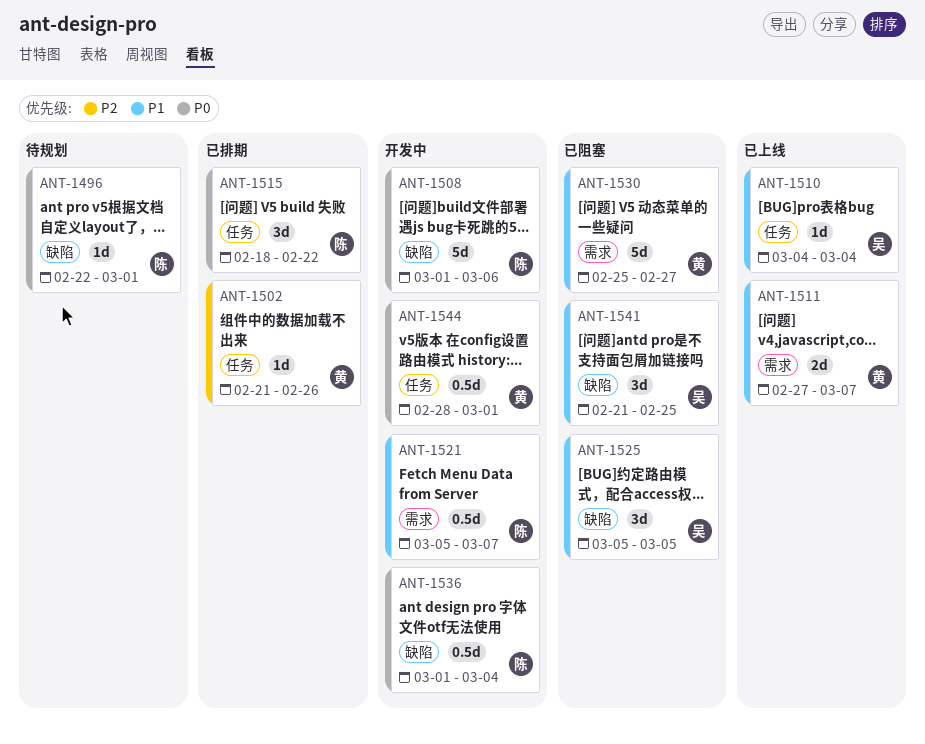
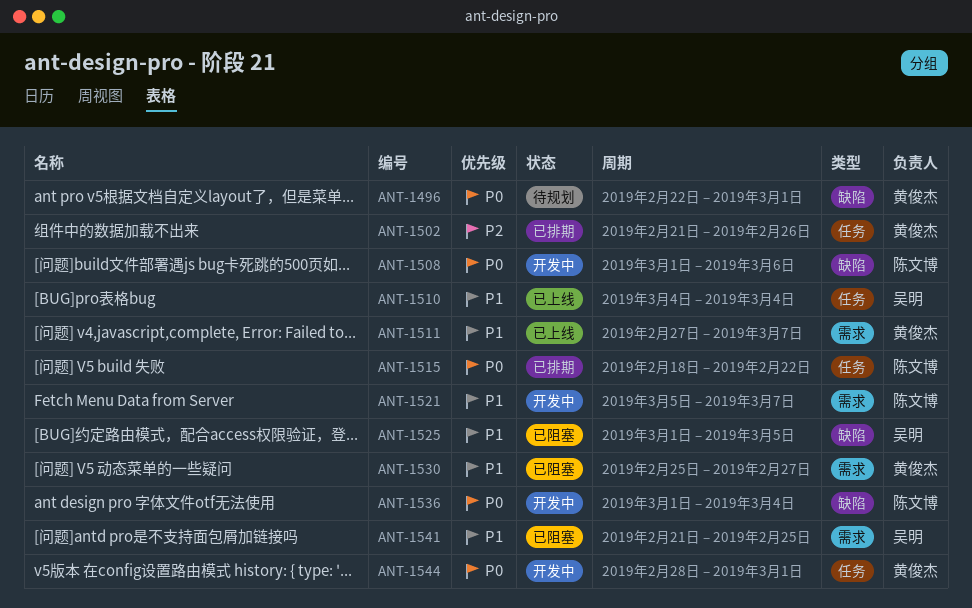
ANT-1496, owner: 陈文博 -> 黄俊杰
ANT-1525, start: Mar 5 -> Mar 1
ANT-1541, label: 缺陷 -> 需求

